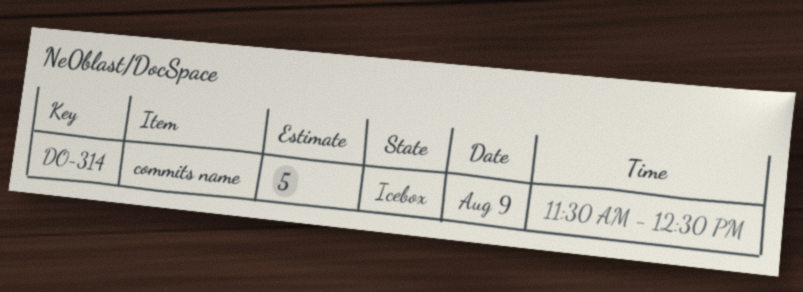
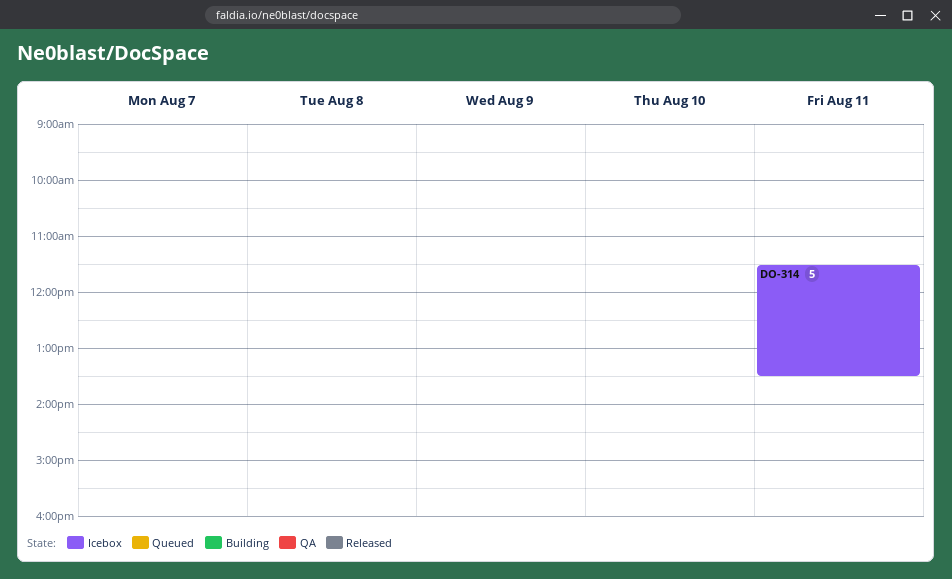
DO-314, day: Aug 9 -> Aug 11
DO-314, ends: 12:30 -> 13:30

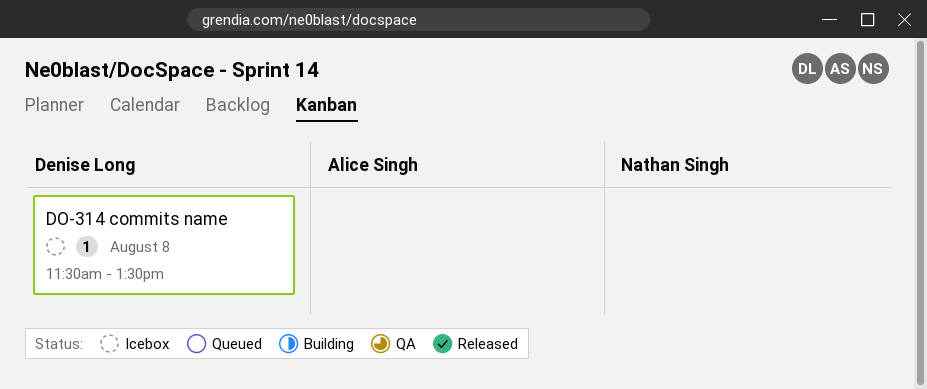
DO-314, estimate: 5 -> 1
DO-314, day: Aug 11 -> Aug 8

